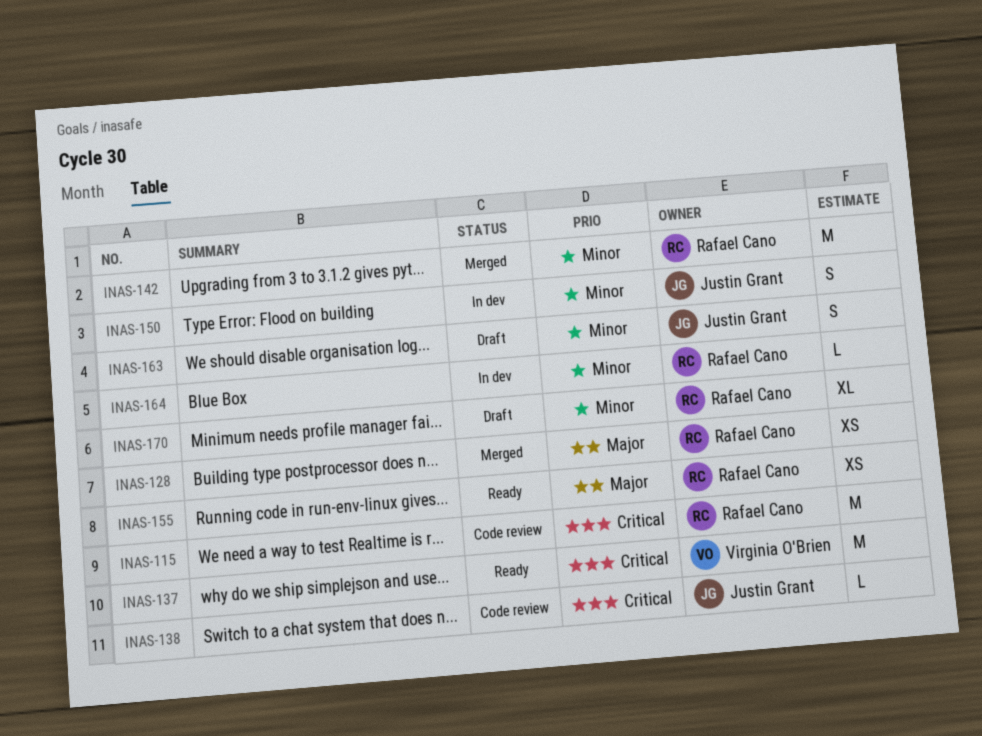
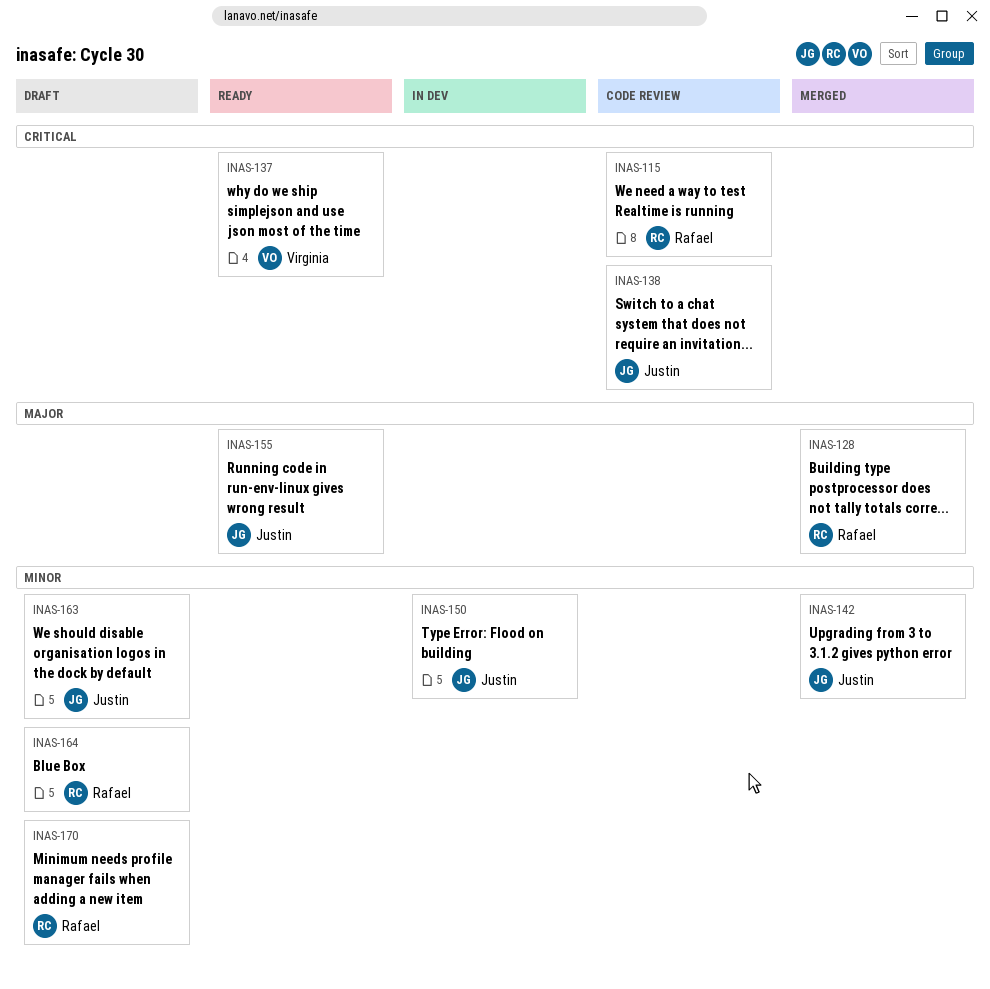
INAS-142, owner: Rafael Cano -> Justin Grant
INAS-155, owner: Rafael Cano -> Justin Grant
INAS-164, status: In dev -> Draft

